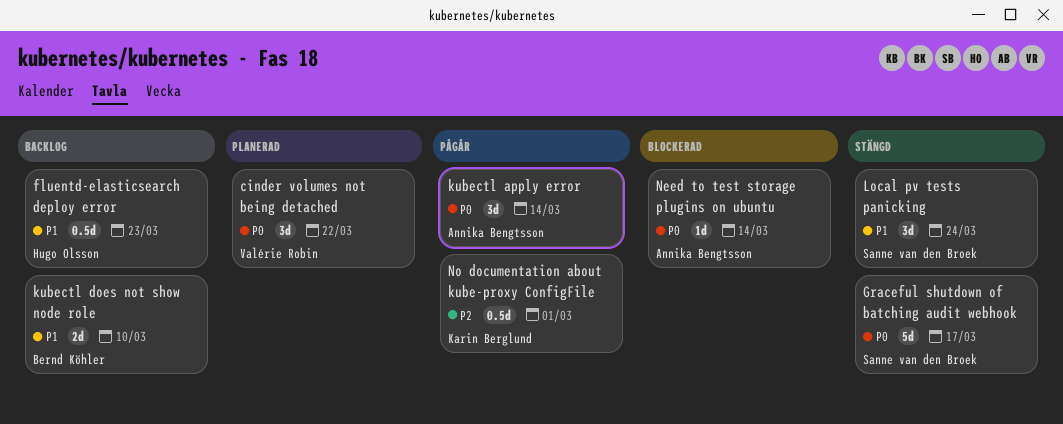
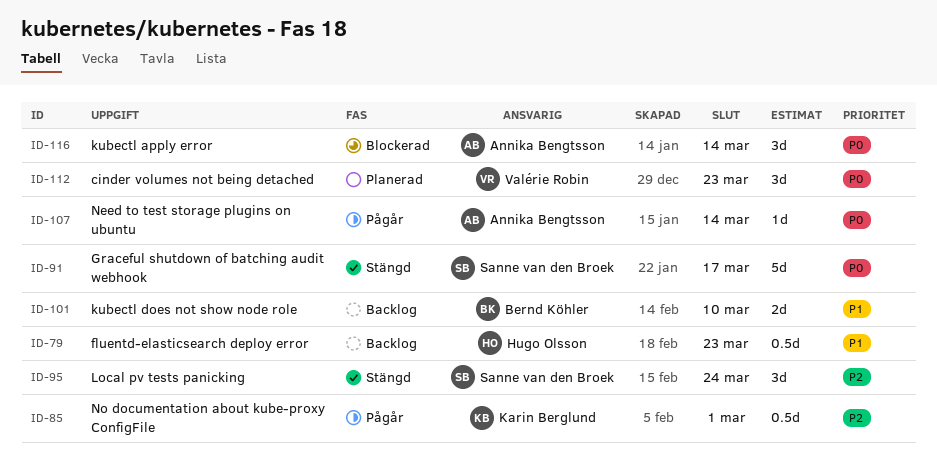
cinder volumes not being detached, due: Mar 22 -> Mar 23
kubectl apply error, status: Pågår -> Blockerad
Local pv tests panicking, priority: P1 -> P2
Need to test storage plugins on ubuntu, status: Blockerad -> Pågår

